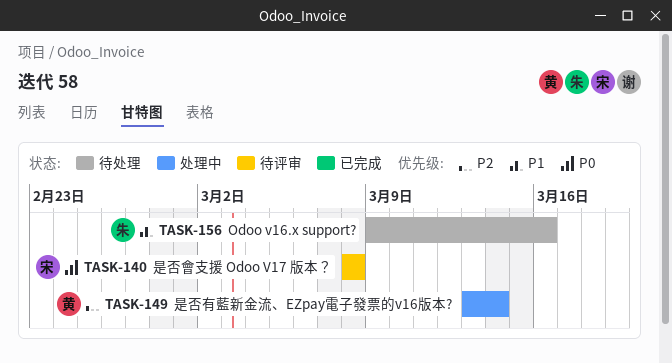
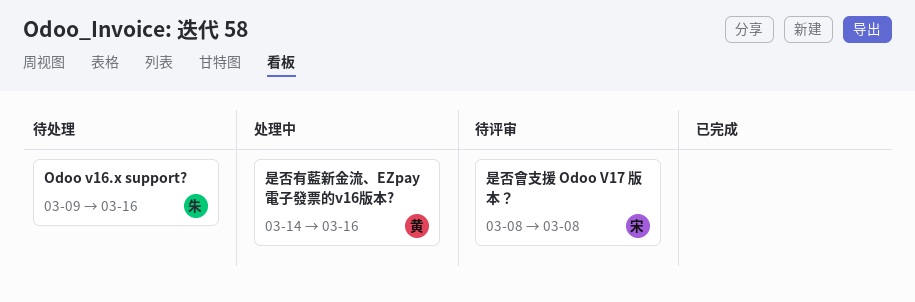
是否有藍新金流、EZpay電子發票的v16版本?, start: Mar 13 -> Mar 14
是否有藍新金流、EZpay電子發票的v16版本?, due: Mar 14 -> Mar 16

